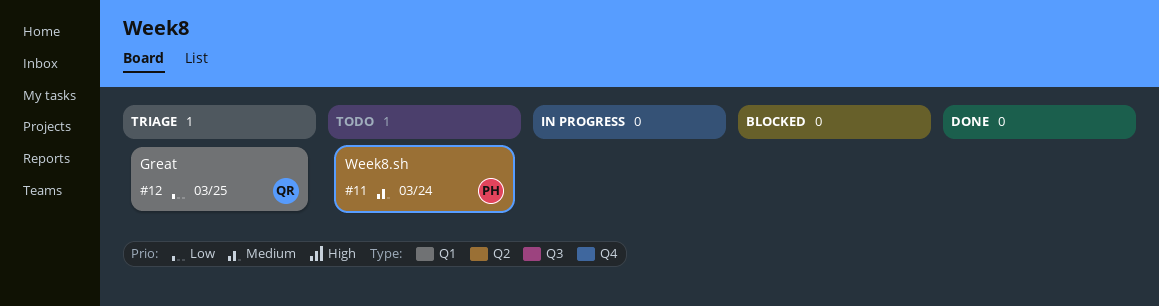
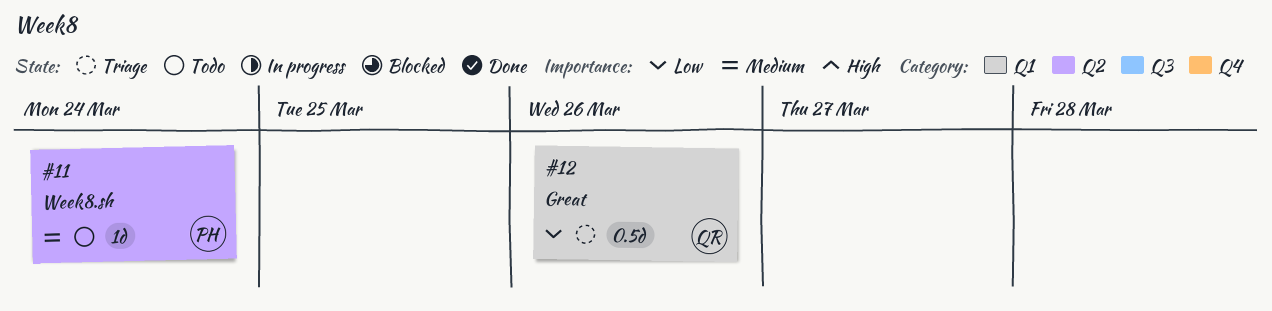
#12, due: Mar 25 -> Mar 26

